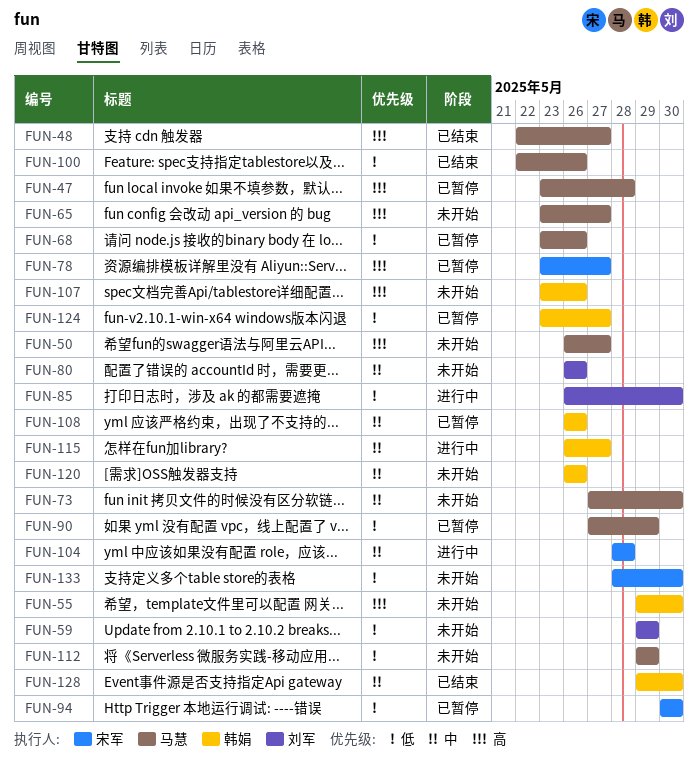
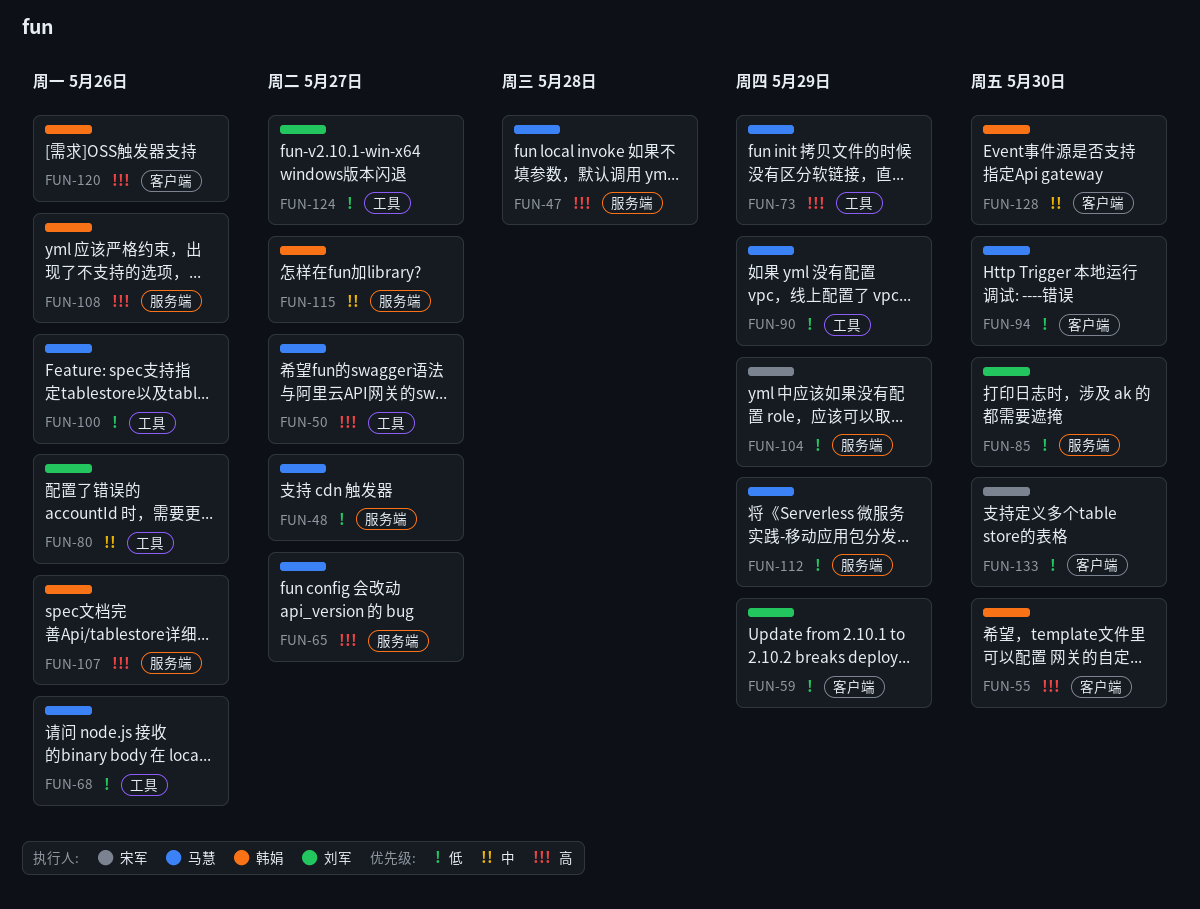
FUN-48, priority: 高 -> 低
FUN-73, priority: 中 -> 高
FUN-73, due: May 30 -> May 29
FUN-78: present -> none
FUN-94, owner: 宋军 -> 马慧
FUN-104, priority: 中 -> 低
FUN-104, due: May 28 -> May 29
FUN-108, priority: 中 -> 高
FUN-120, priority: 中 -> 高
FUN-124, owner: 韩娟 -> 刘军

